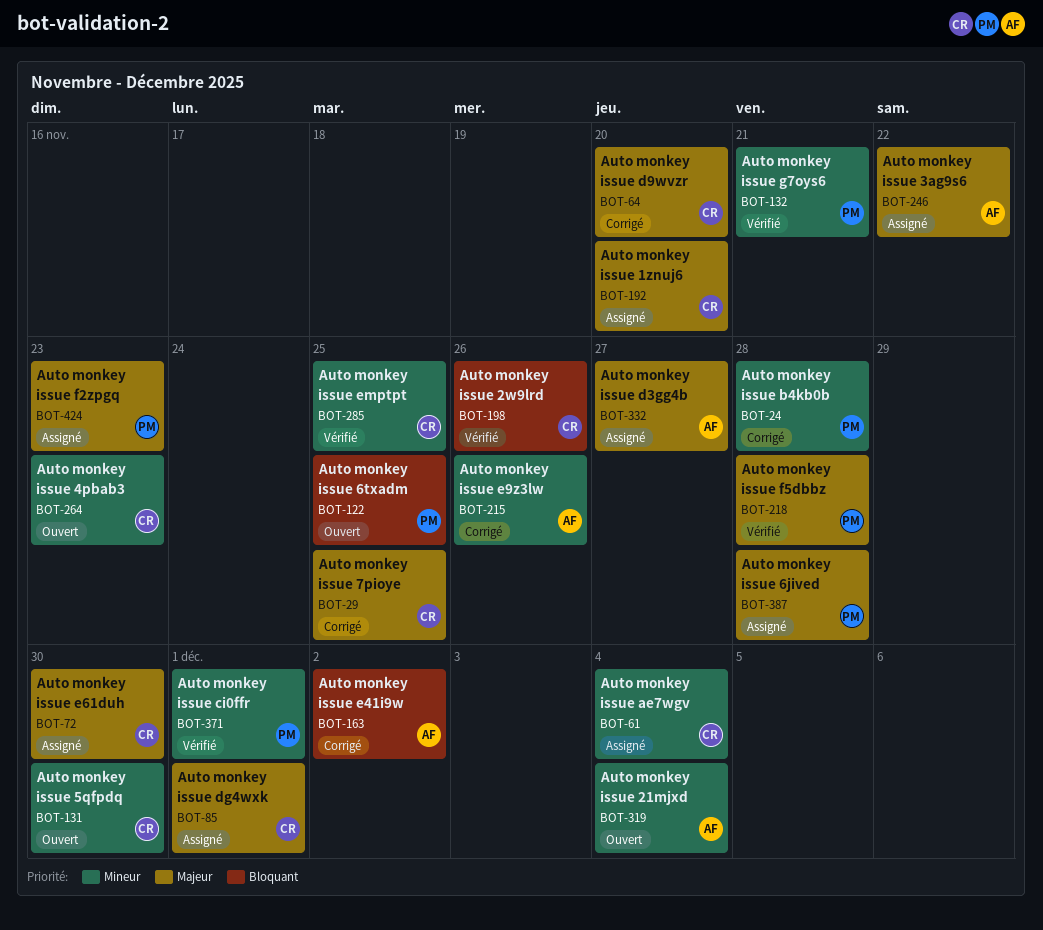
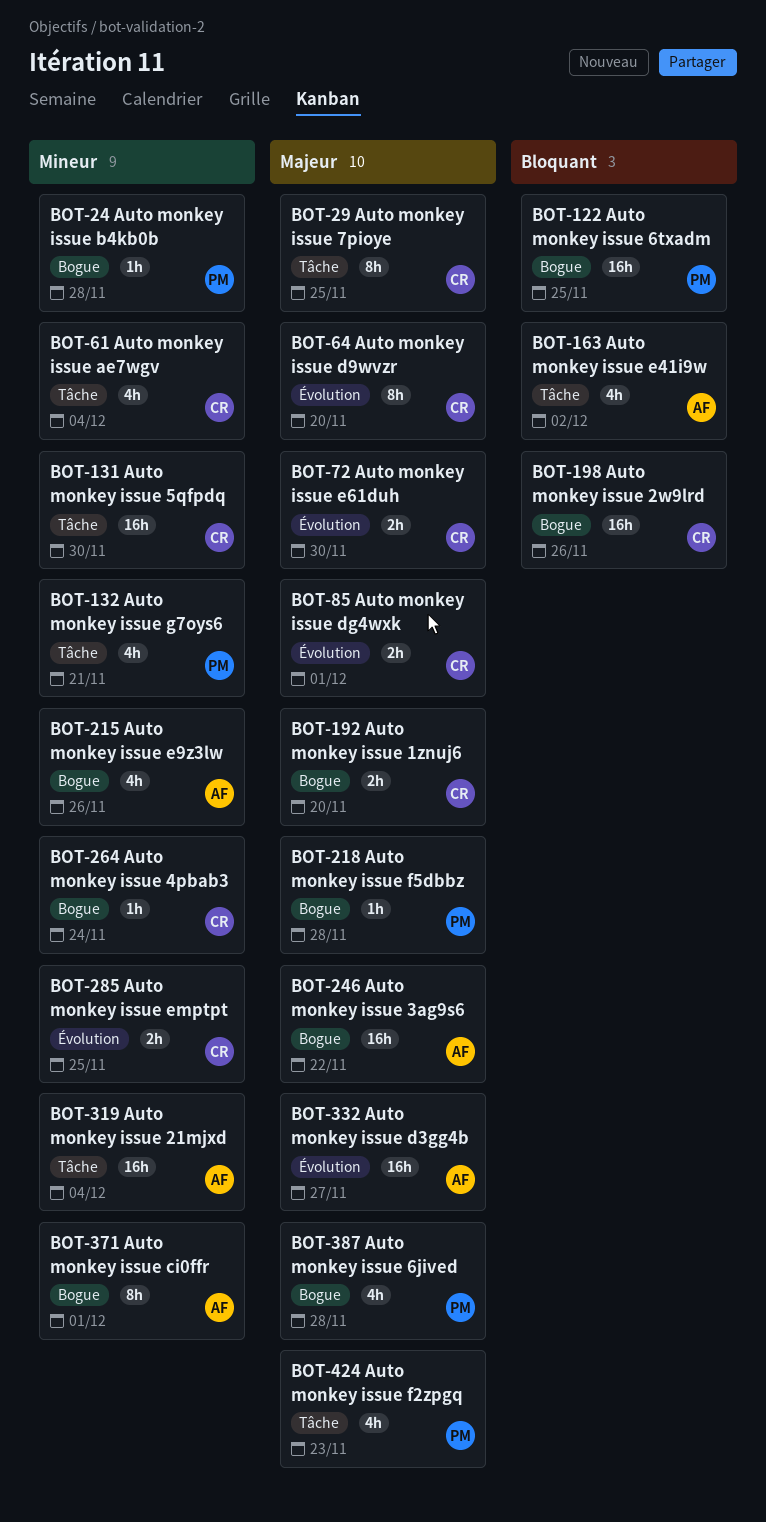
BOT-264, due: Nov 23 -> Nov 24
BOT-371, owner: PM -> AF

